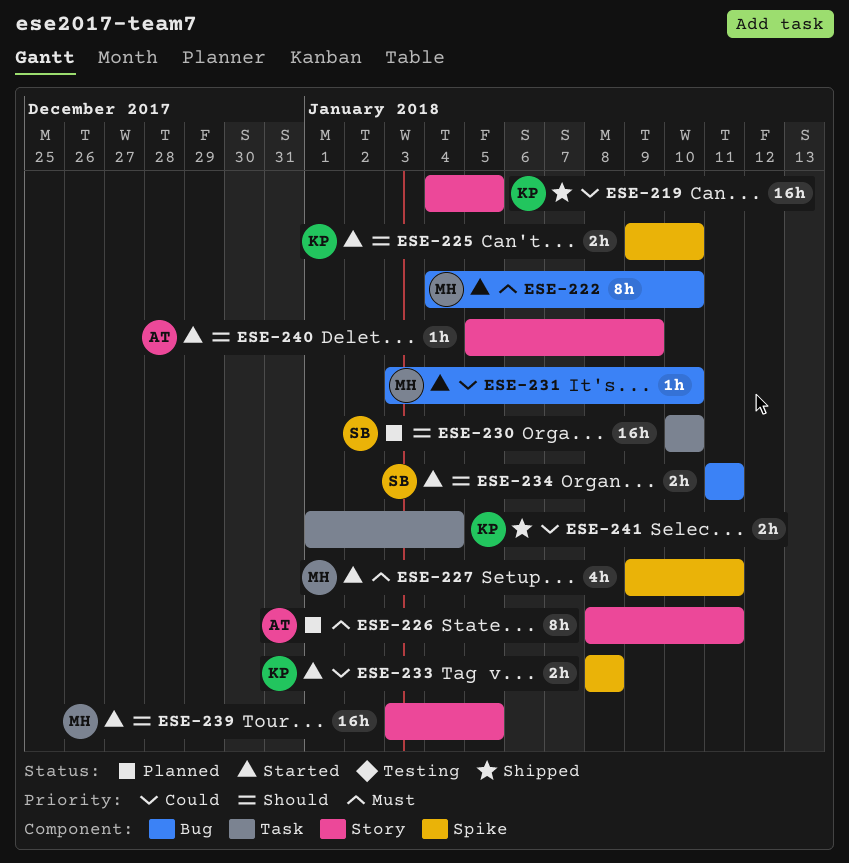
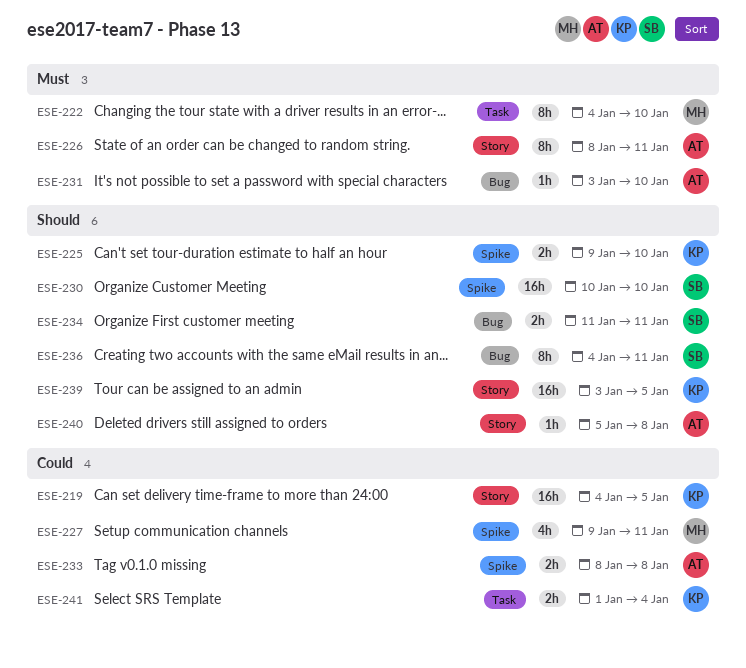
ESE-222, label: Bug -> Task
ESE-227, priority: Must -> Could
ESE-230, label: Task -> Spike
ESE-231, owner: MH -> AT
ESE-231, priority: Could -> Must
ESE-233, owner: KP -> AT
ESE-236: none -> present
ESE-239, owner: MH -> KP
ESE-240, due: Jan 9 -> Jan 8

